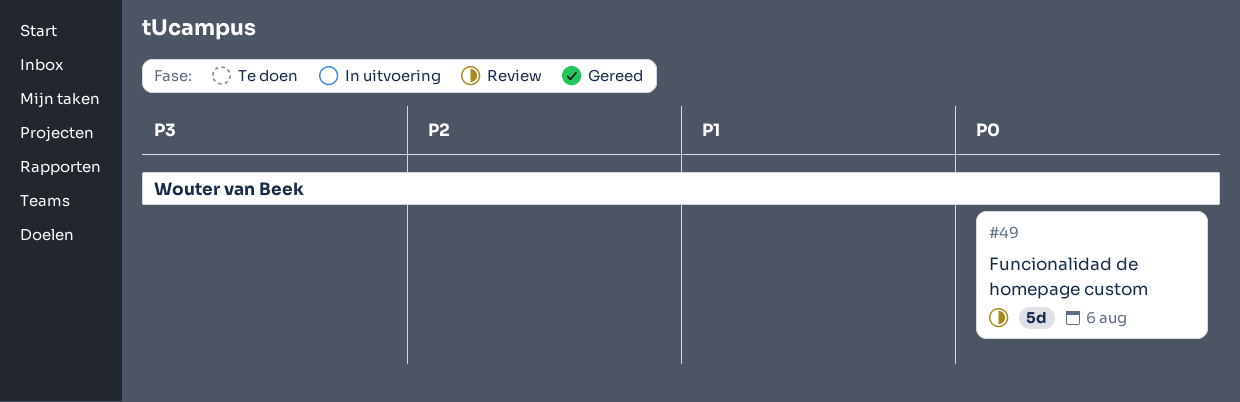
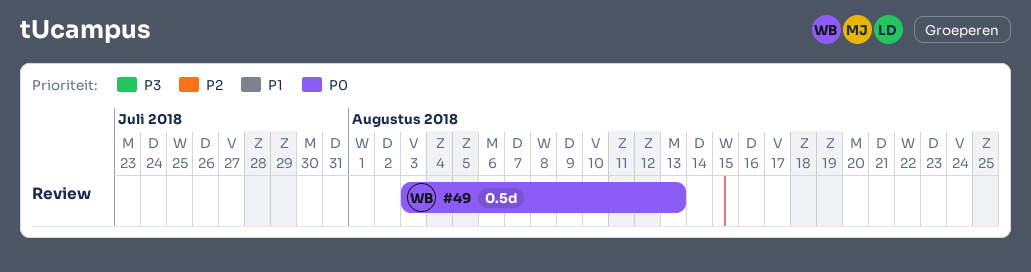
#49, estimate: 5d -> 0.5d
#49, due: Aug 6 -> Aug 13

